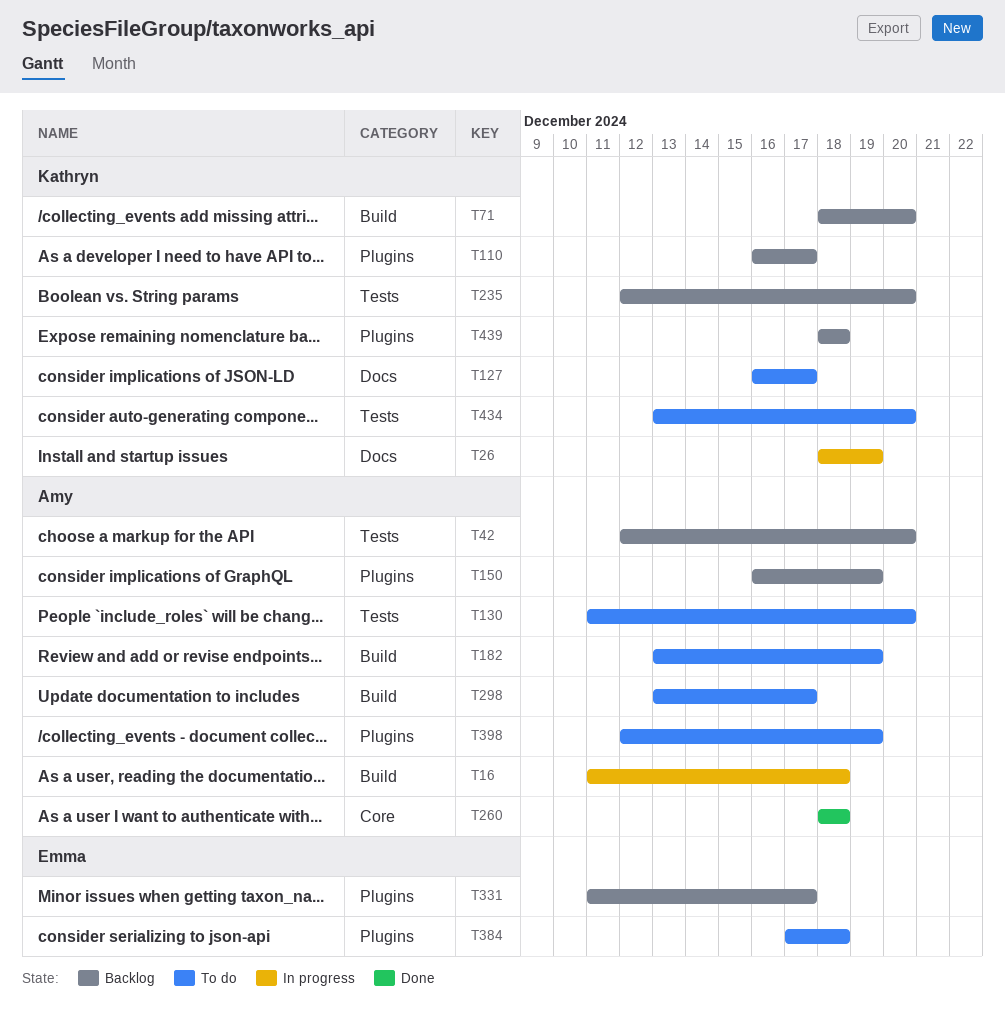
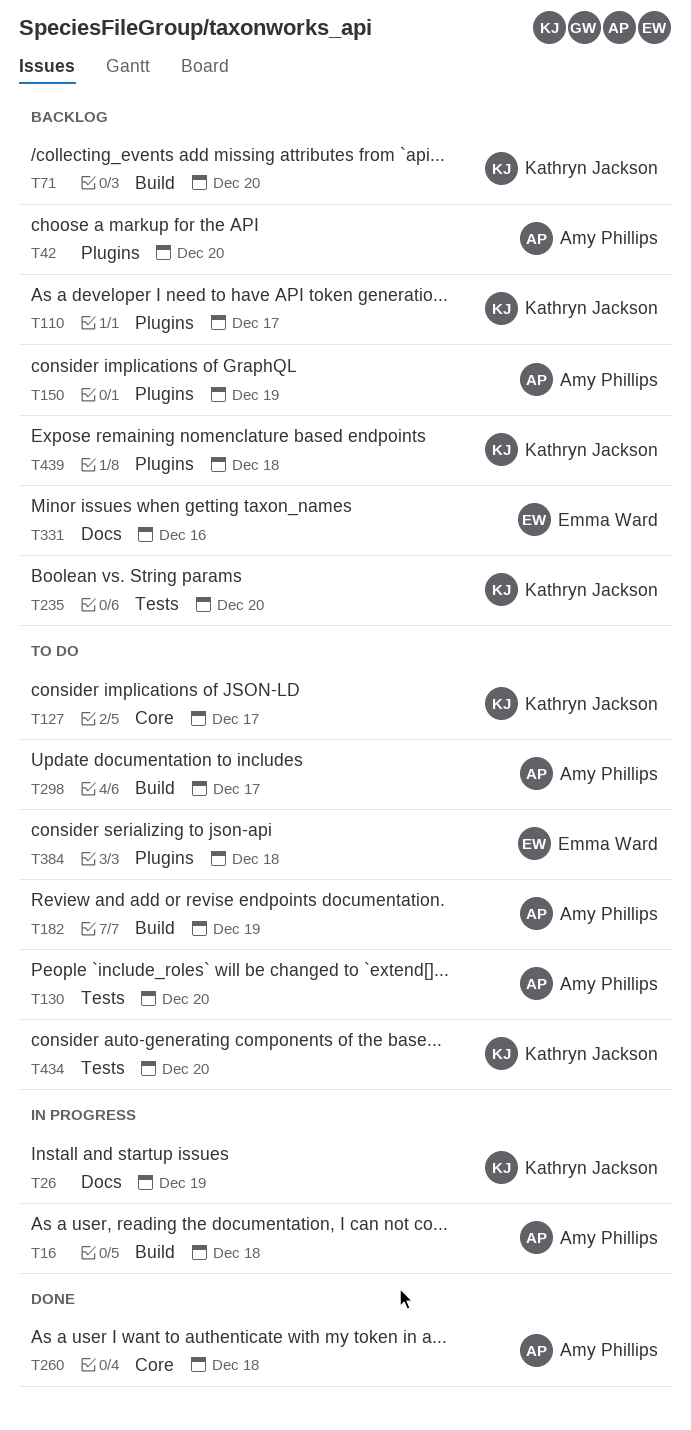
T42, label: Tests -> Plugins
T127, label: Docs -> Core
T331, label: Plugins -> Docs
T331, due: Dec 17 -> Dec 16
T398: present -> none

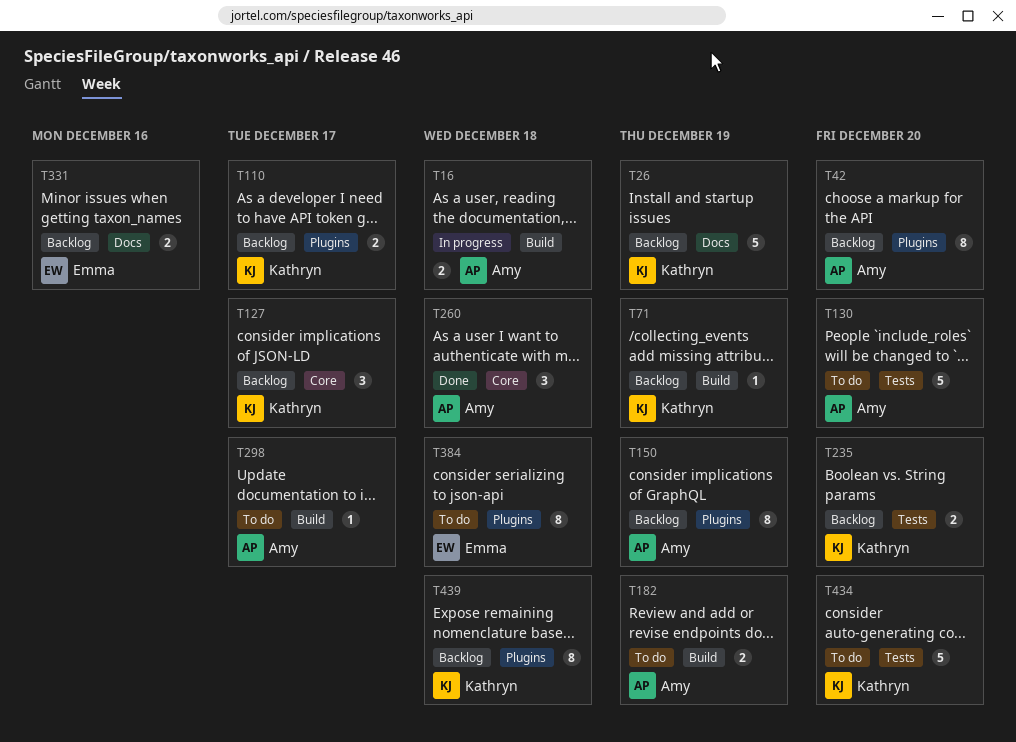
T26, status: In progress -> Backlog
T71, due: Dec 20 -> Dec 19
T127, status: To do -> Backlog

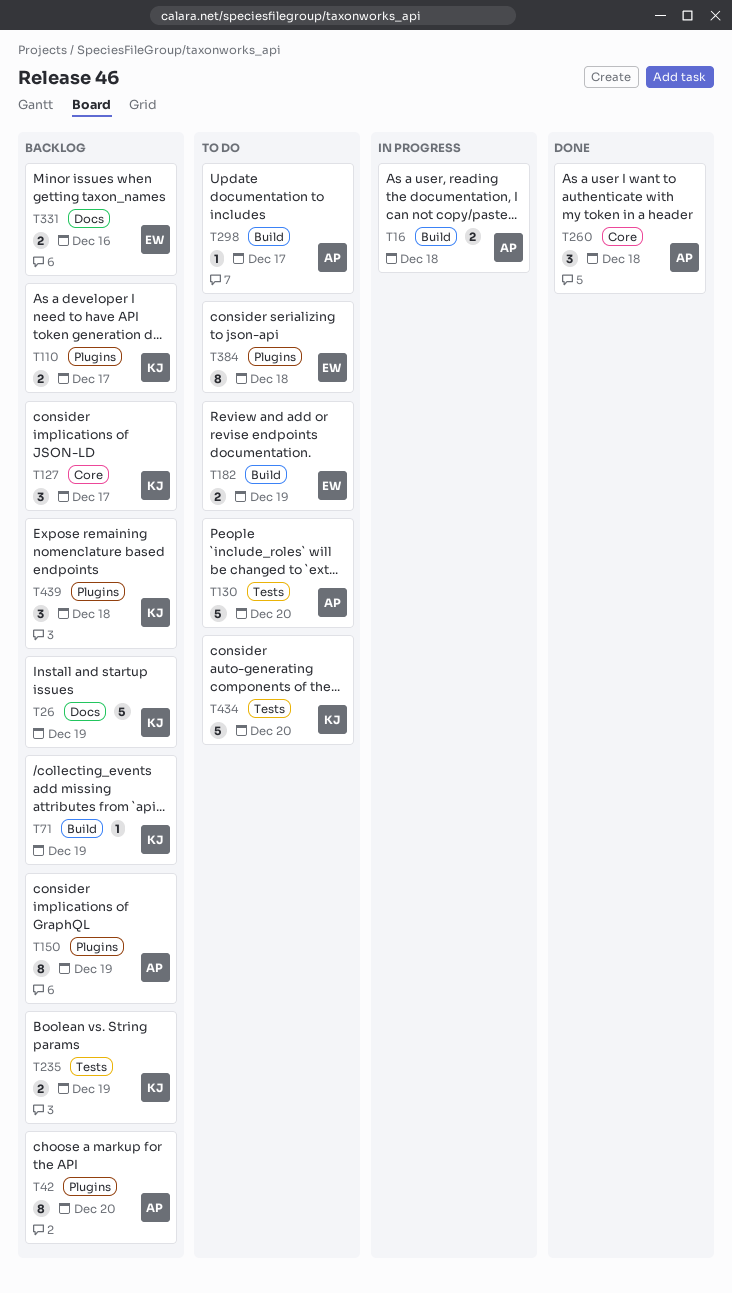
T182, owner: Amy -> Emma
T235, due: Dec 20 -> Dec 19
T439, estimate: 8 -> 3

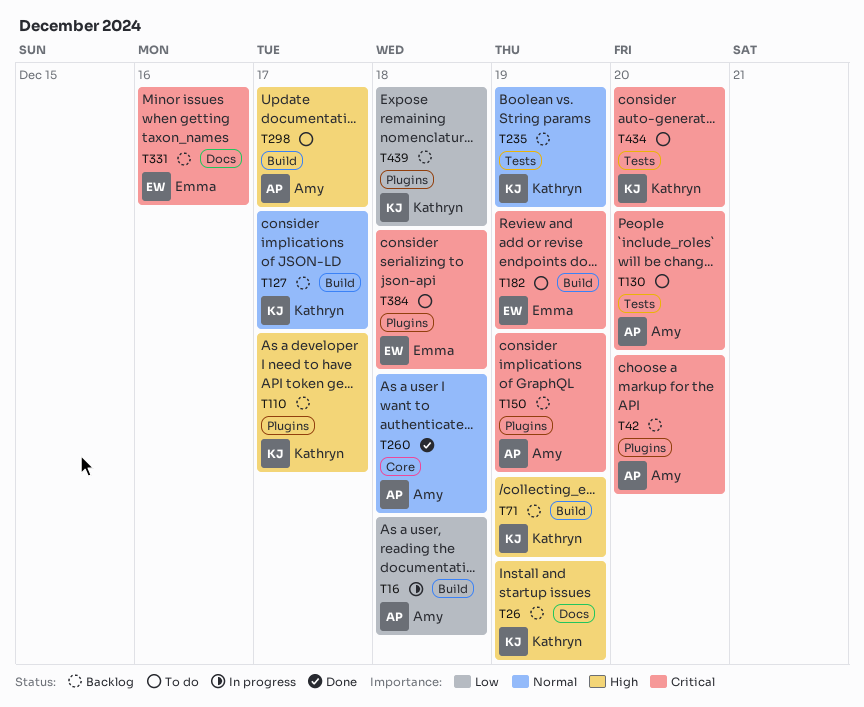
T127, label: Core -> Build

